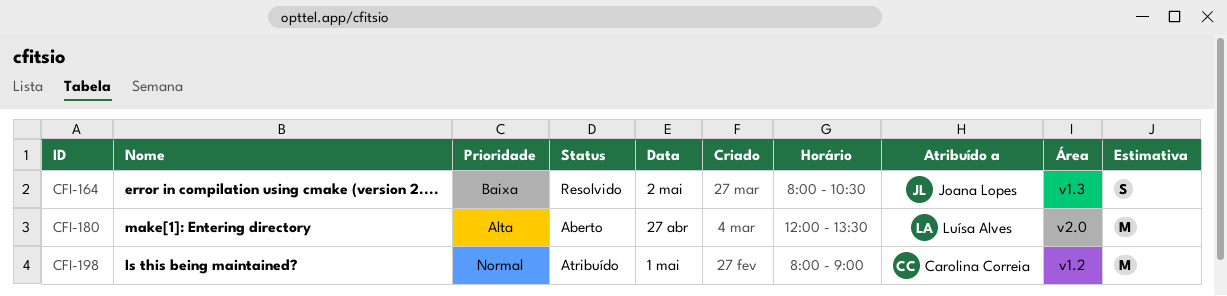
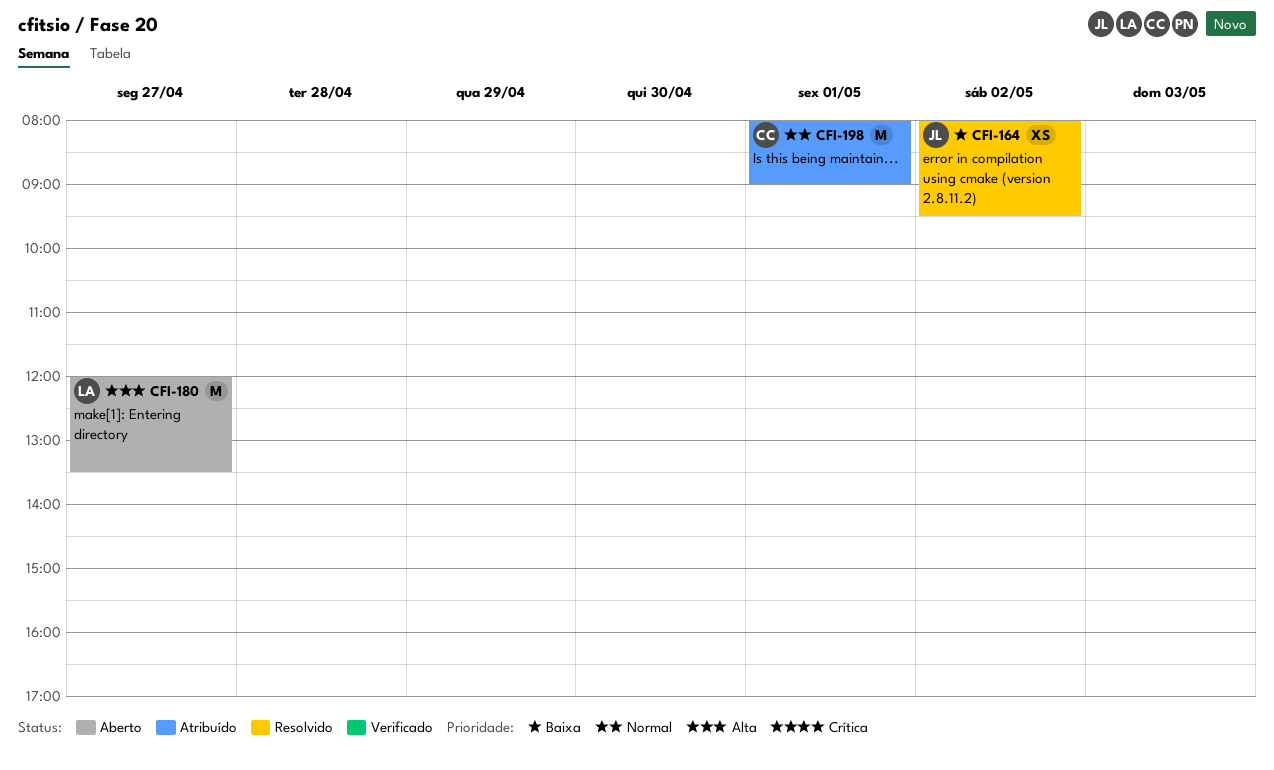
CFI-164, estimate: S -> XS
CFI-164, ends: 10:30 -> 09:30

